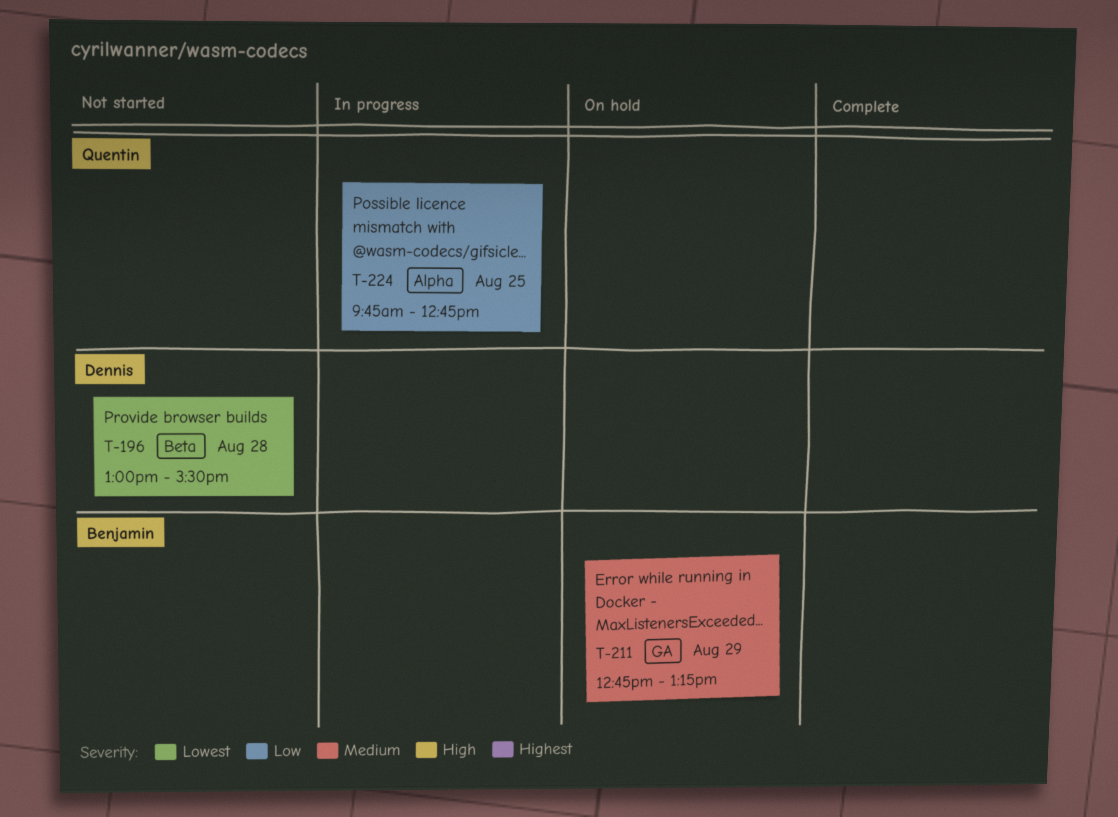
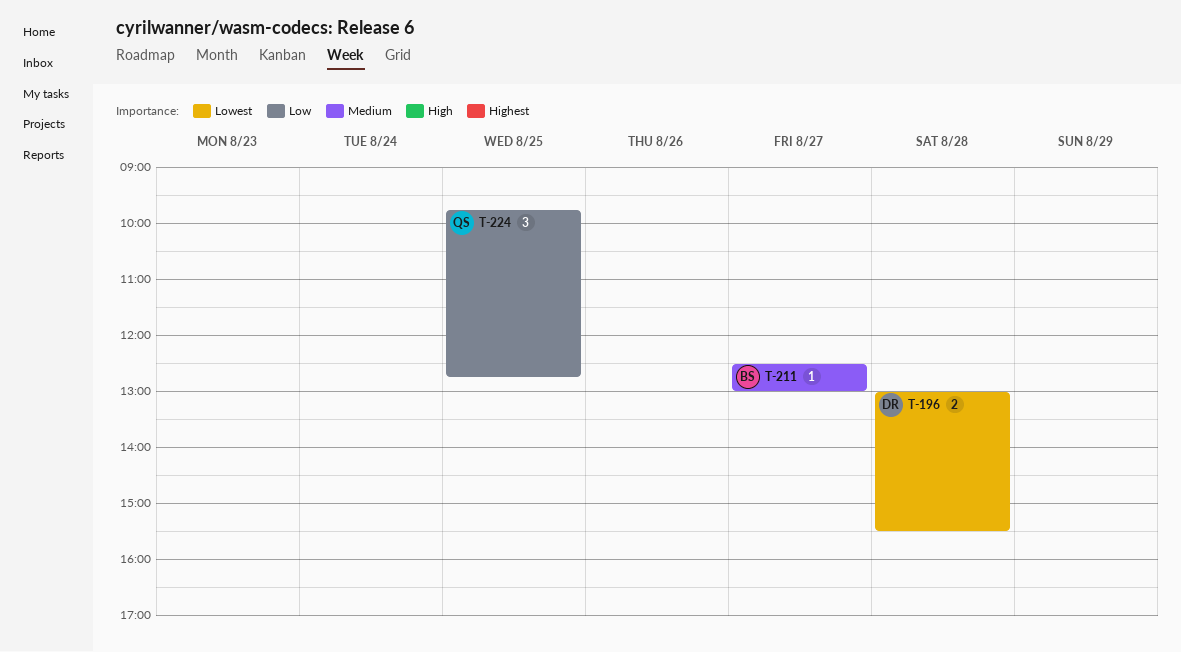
T-211, day: Aug 29 -> Aug 27
T-211, begins: 12:45 -> 12:30
T-211, ends: 13:15 -> 13:00

